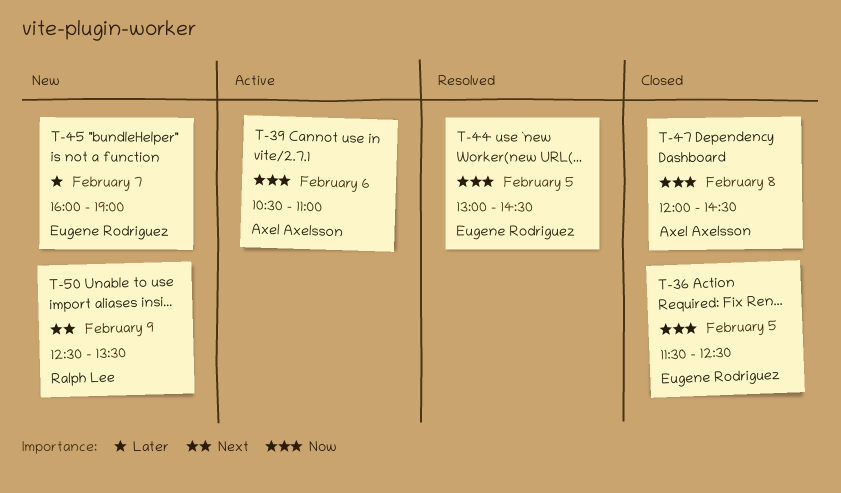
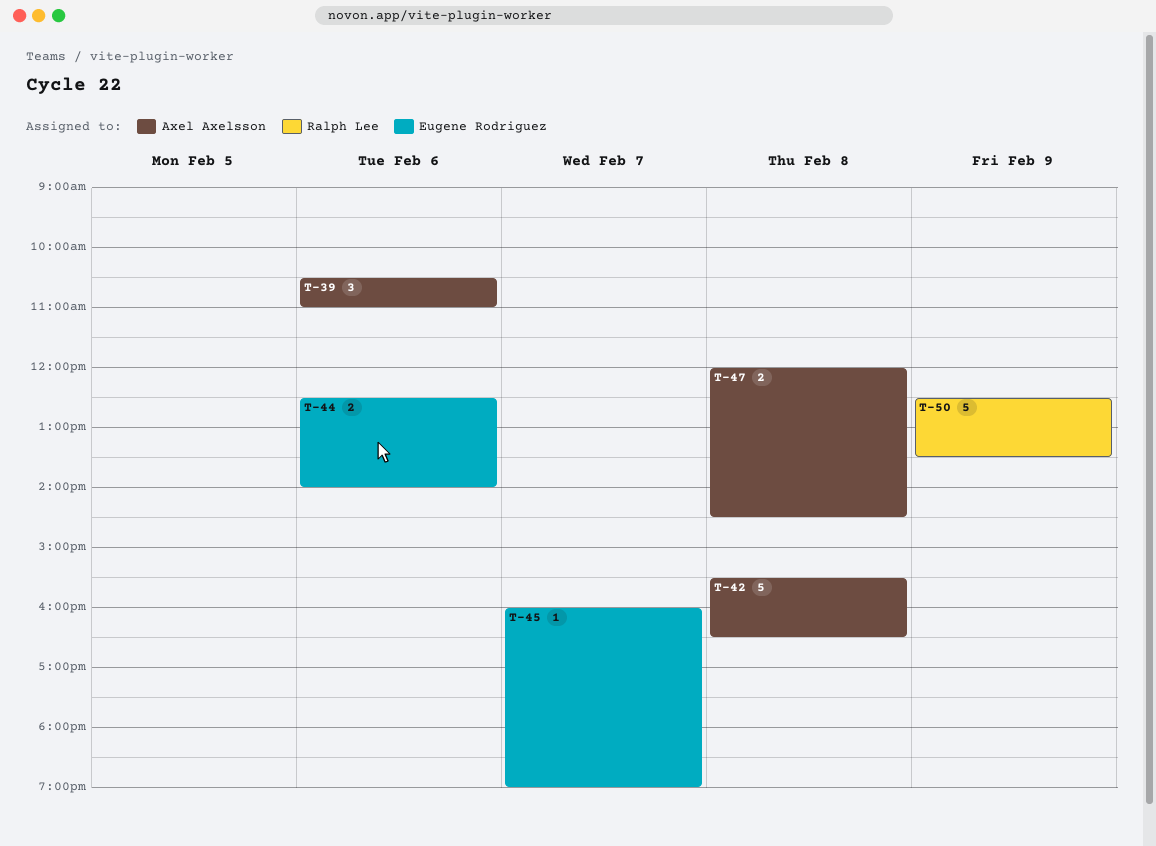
T-36: present -> none
T-42: none -> present
T-44, day: Feb 5 -> Feb 6
T-44, begins: 13:00 -> 12:30
T-44, ends: 14:30 -> 14:00

